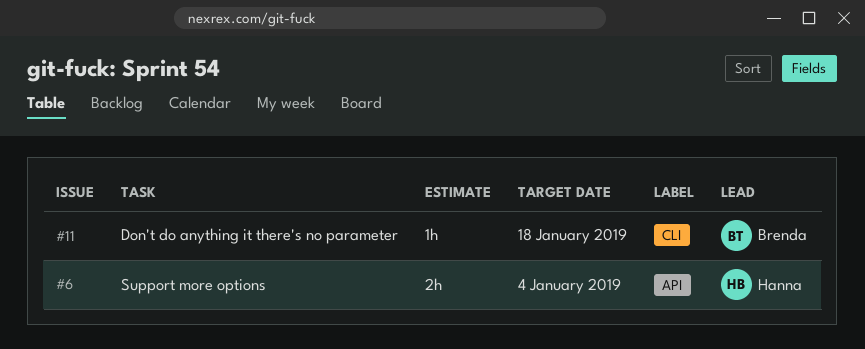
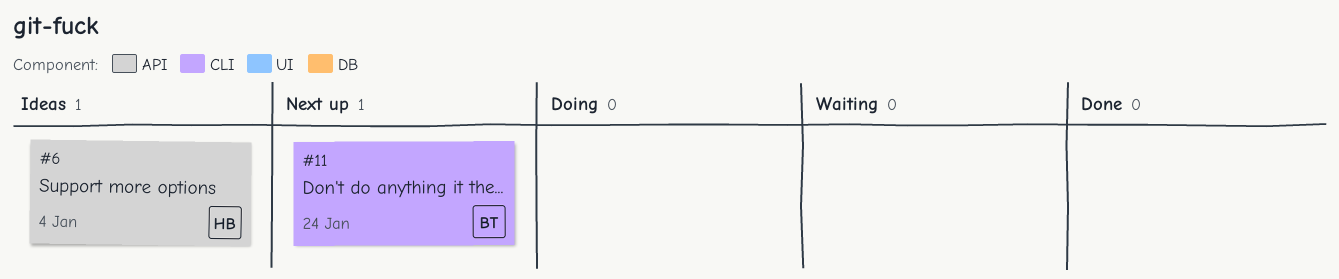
#11, due: Jan 18 -> Jan 24

